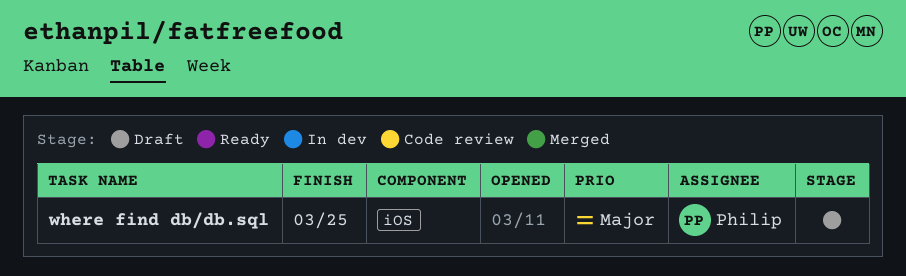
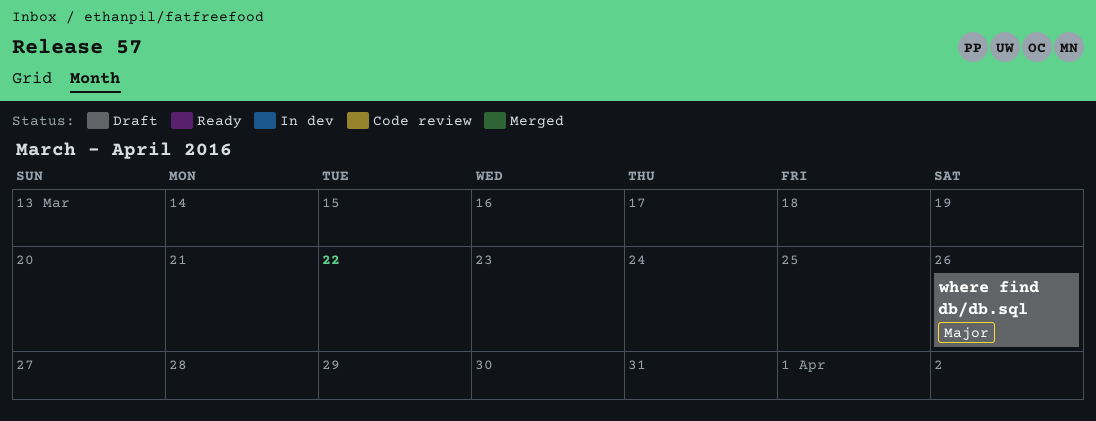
where find db/db.sql, due: Mar 25 -> Mar 26

